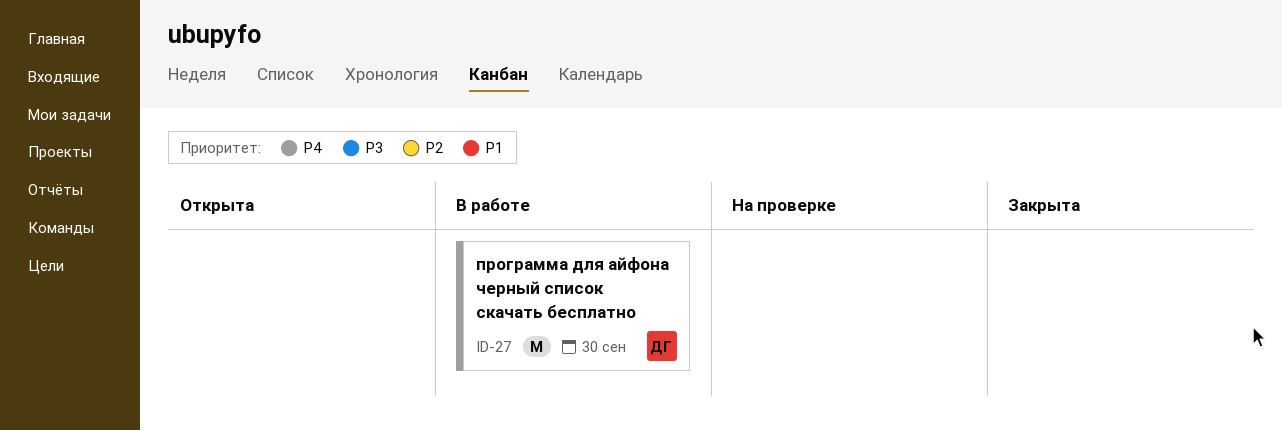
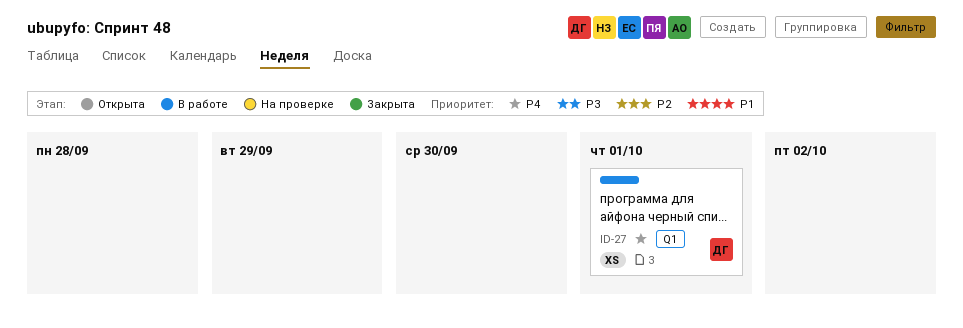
ID-27, estimate: M -> XS
ID-27, due: Sep 30 -> Oct 1

